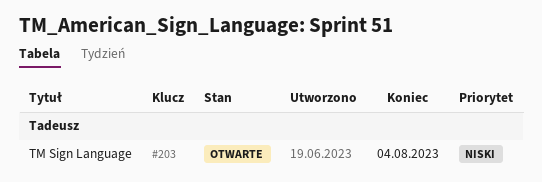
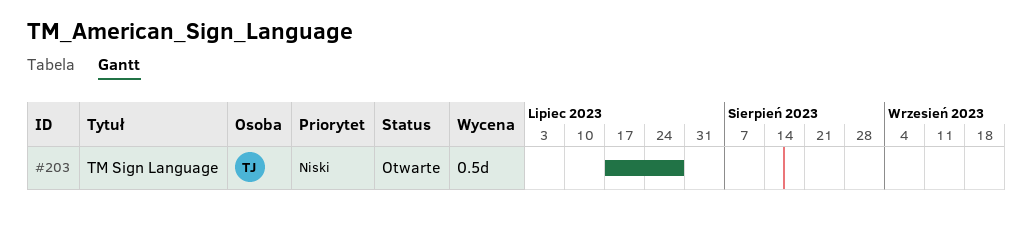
#203, due: Aug 4 -> Jul 28

